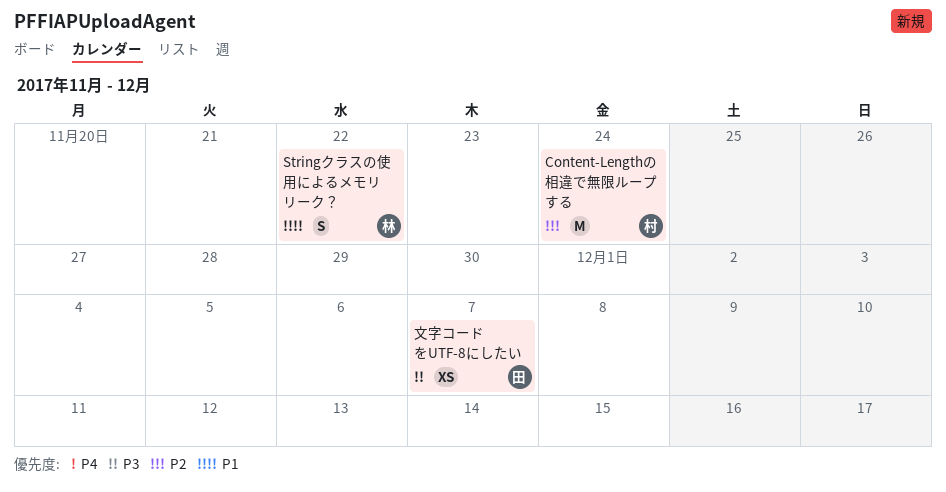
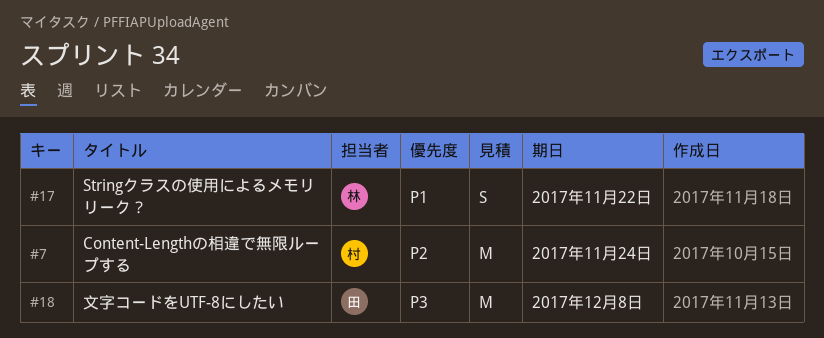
文字コードをUTF-8にしたい, estimate: XS -> M
文字コードをUTF-8にしたい, due: Dec 7 -> Dec 8

